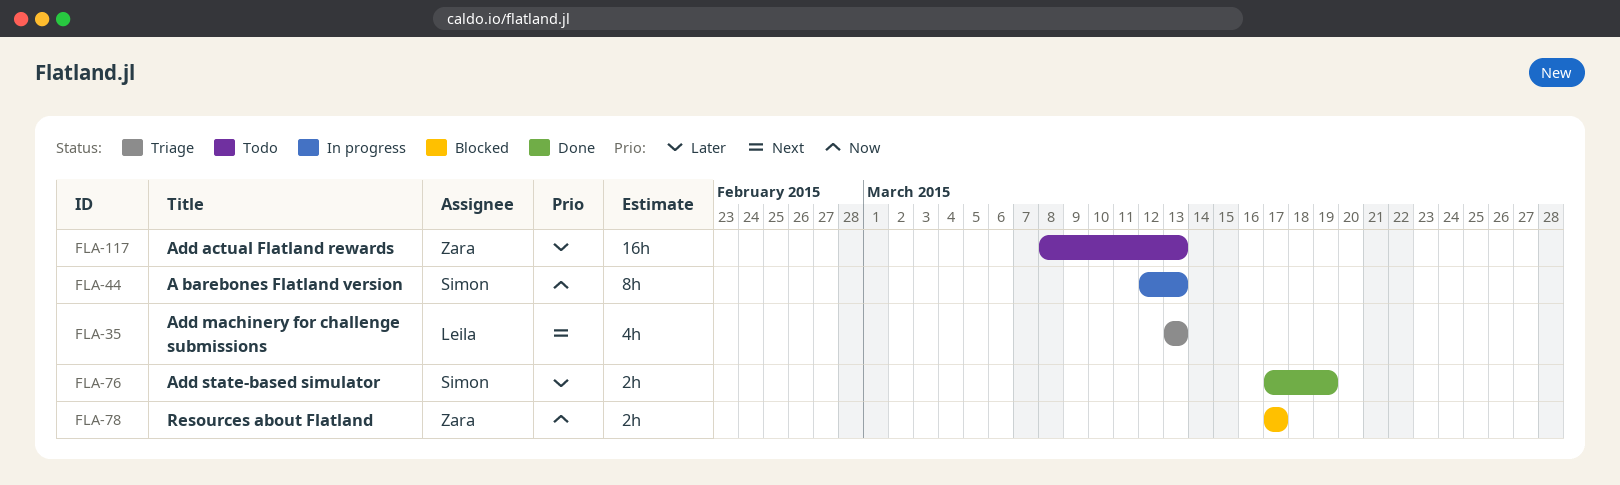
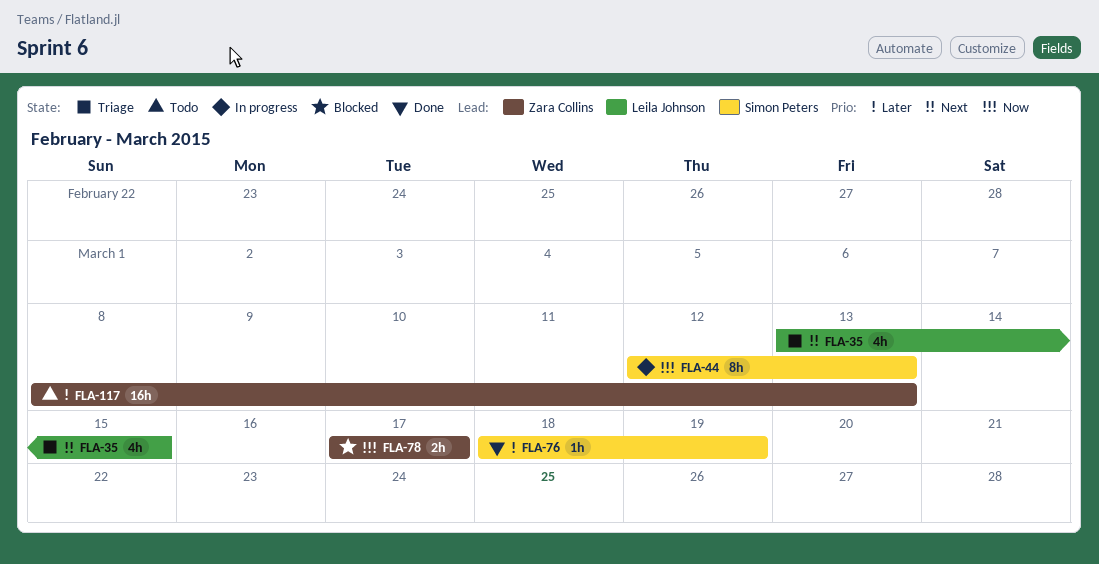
FLA-35, due: Mar 13 -> Mar 15
FLA-76, estimate: 2h -> 1h
FLA-76, start: Mar 17 -> Mar 18

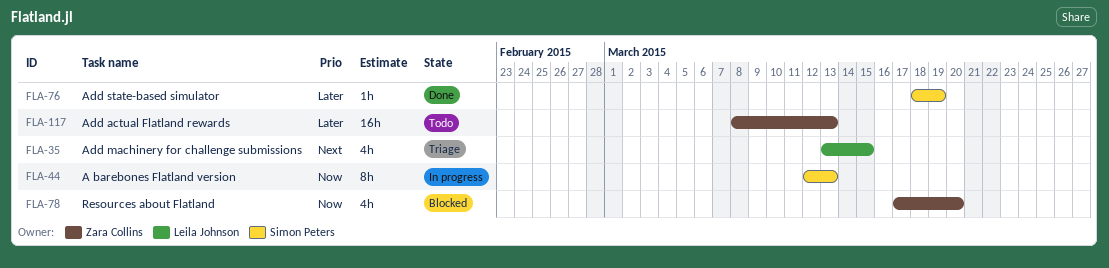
FLA-78, estimate: 2h -> 4h
FLA-78, due: Mar 17 -> Mar 20

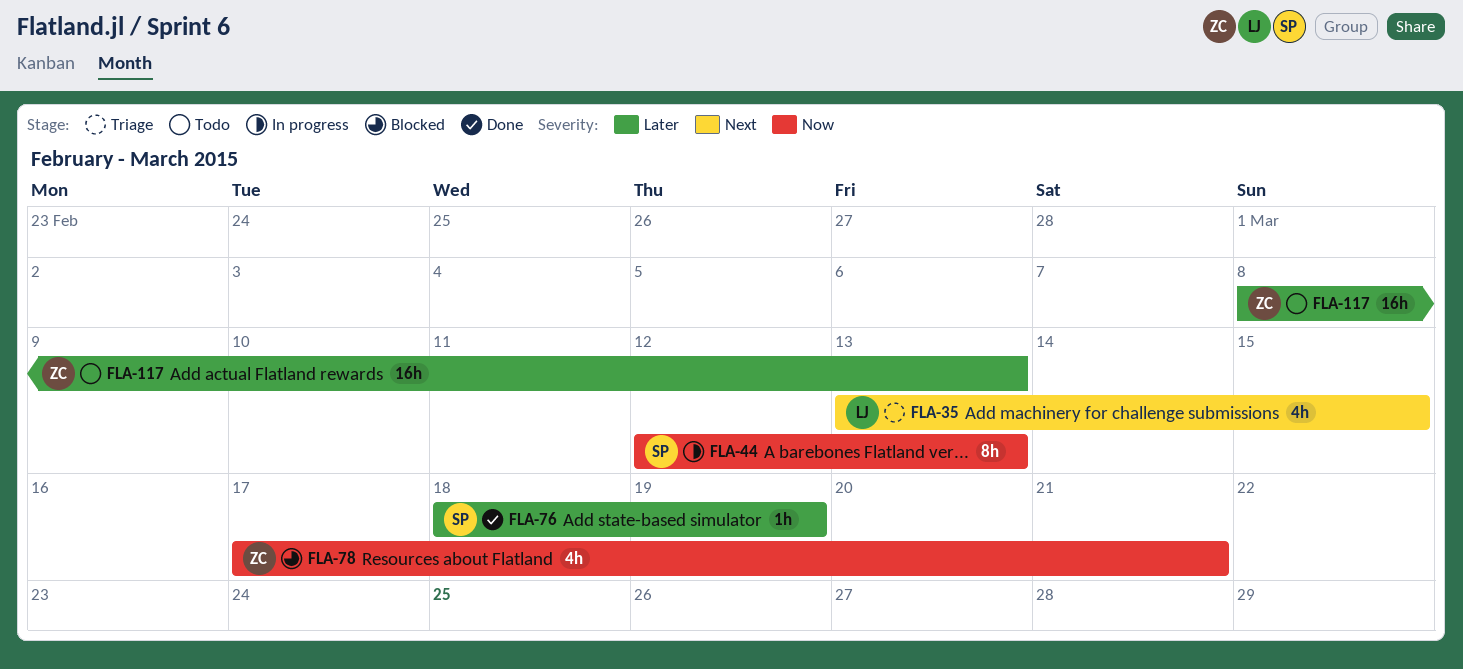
FLA-78, due: Mar 20 -> Mar 21

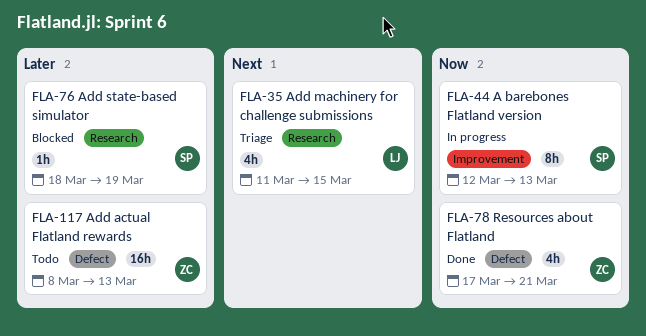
FLA-35, start: Mar 13 -> Mar 11
FLA-76, status: Done -> Blocked
FLA-78, status: Blocked -> Done

